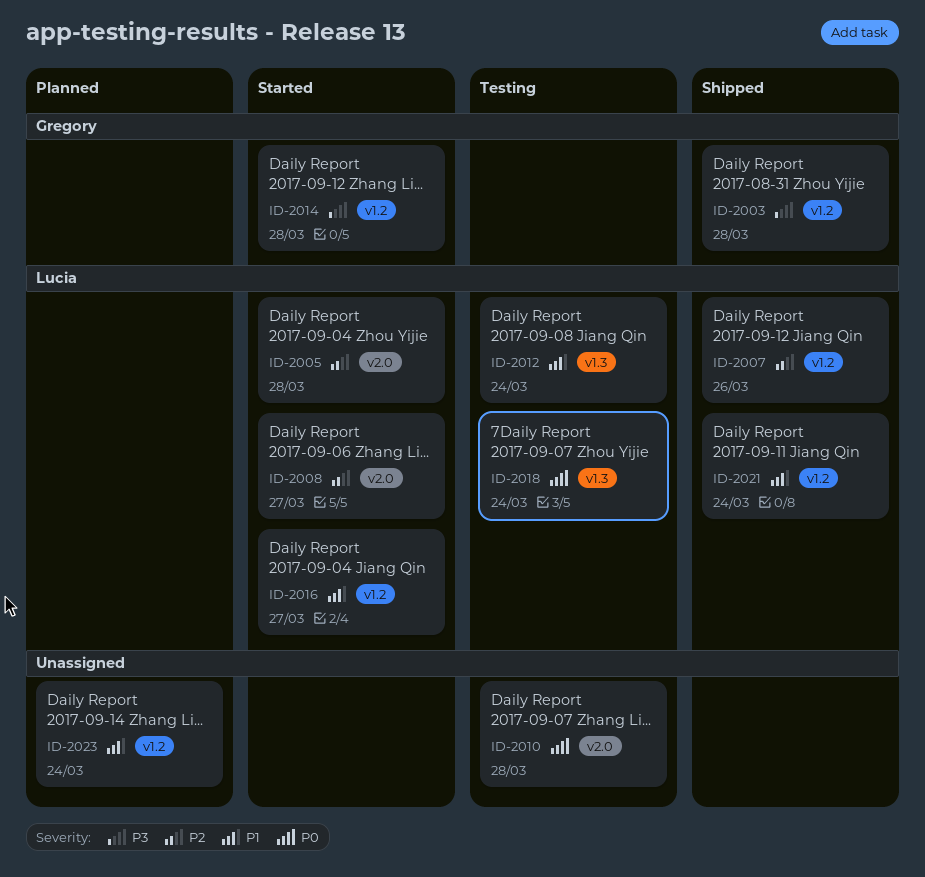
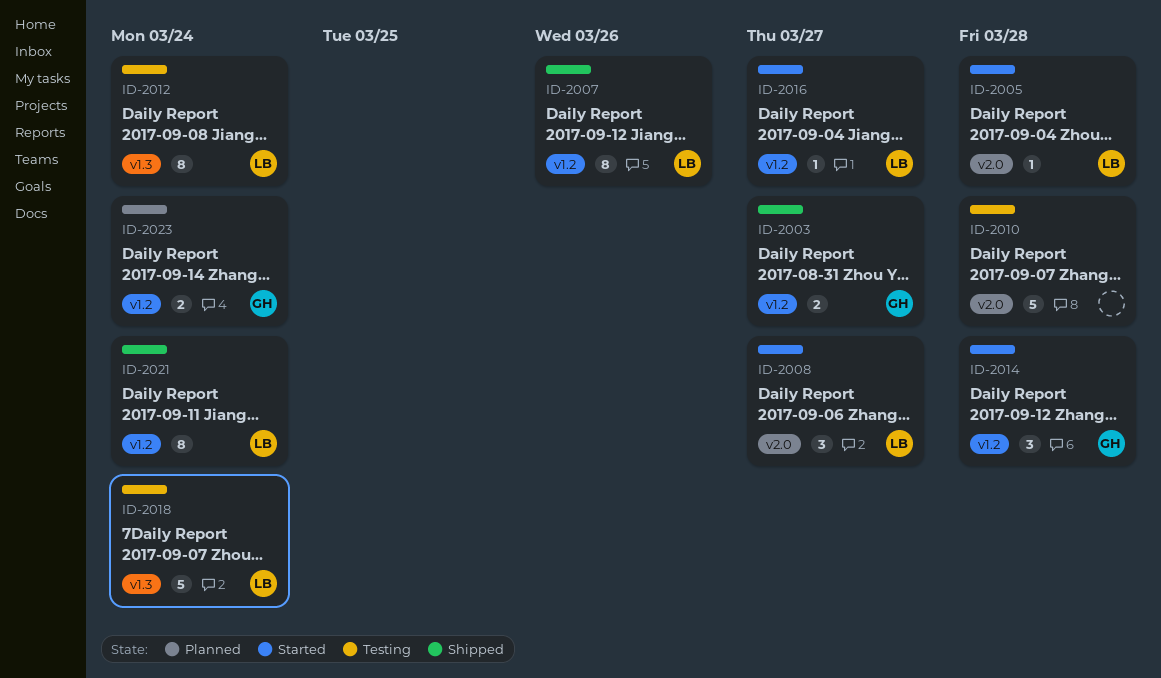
ID-2003, due: Mar 28 -> Mar 27
ID-2023, owner: none -> Gregory

